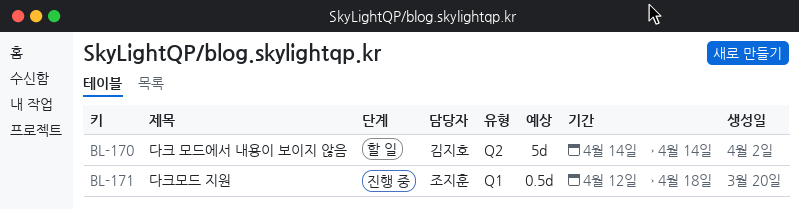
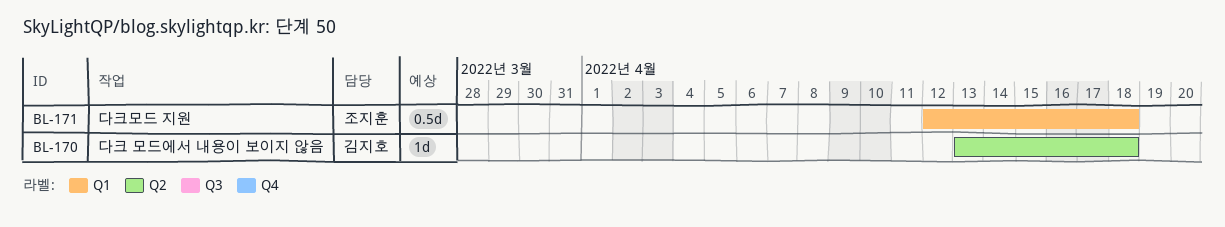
BL-170, estimate: 5d -> 1d
BL-170, start: Apr 14 -> Apr 13
BL-170, due: Apr 14 -> Apr 18

